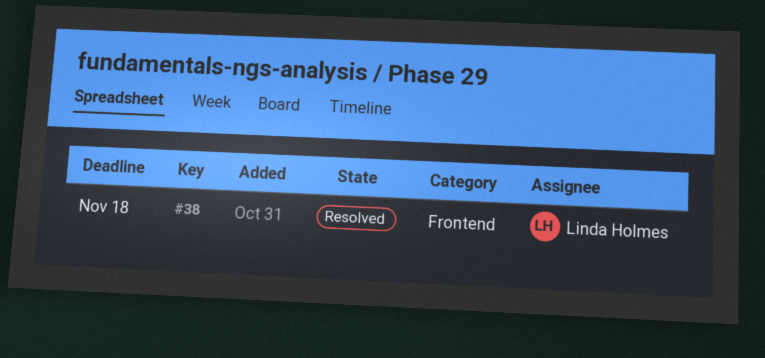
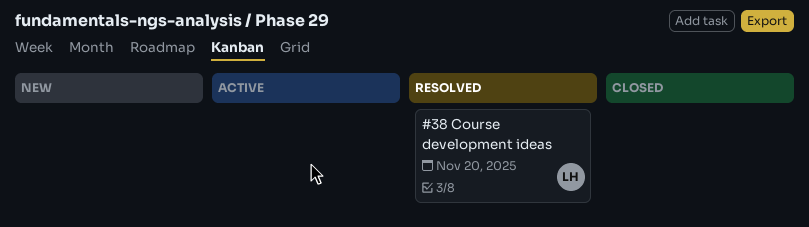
#38, due: Nov 18 -> Nov 20

